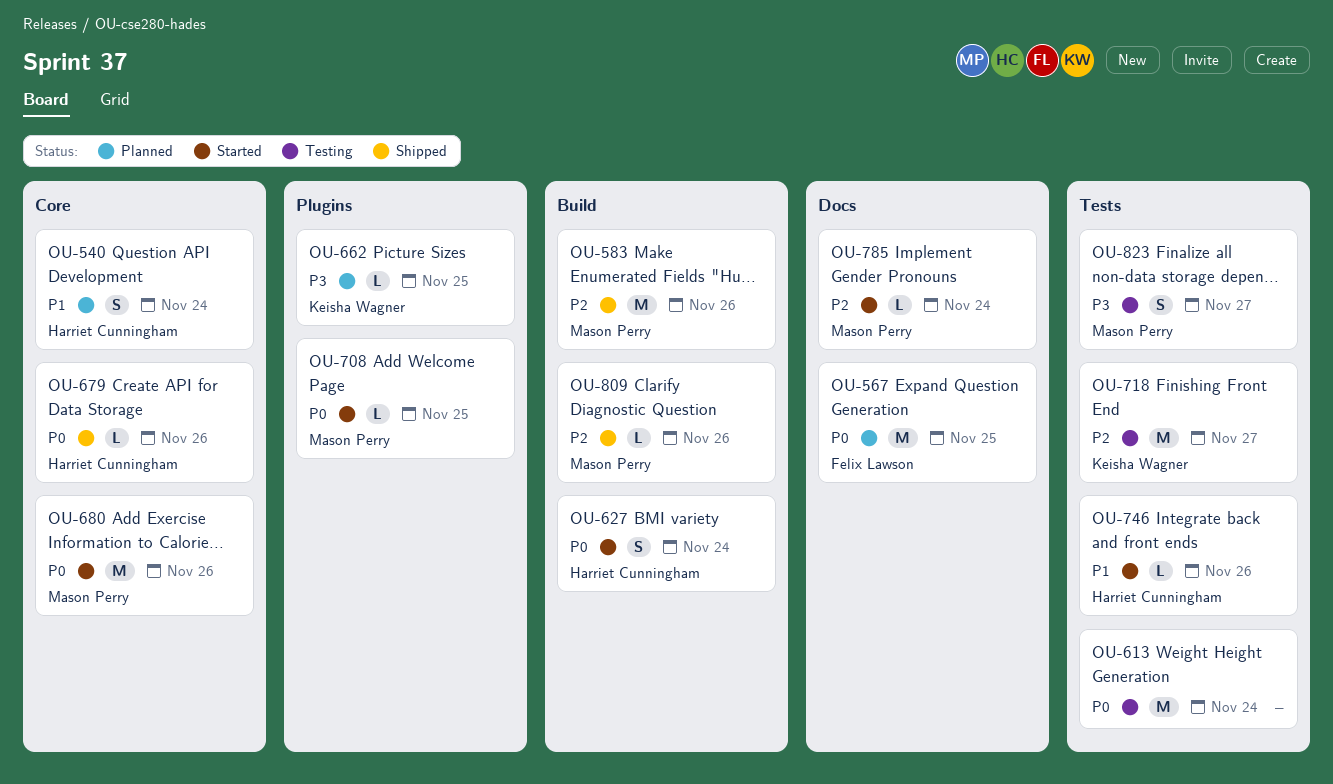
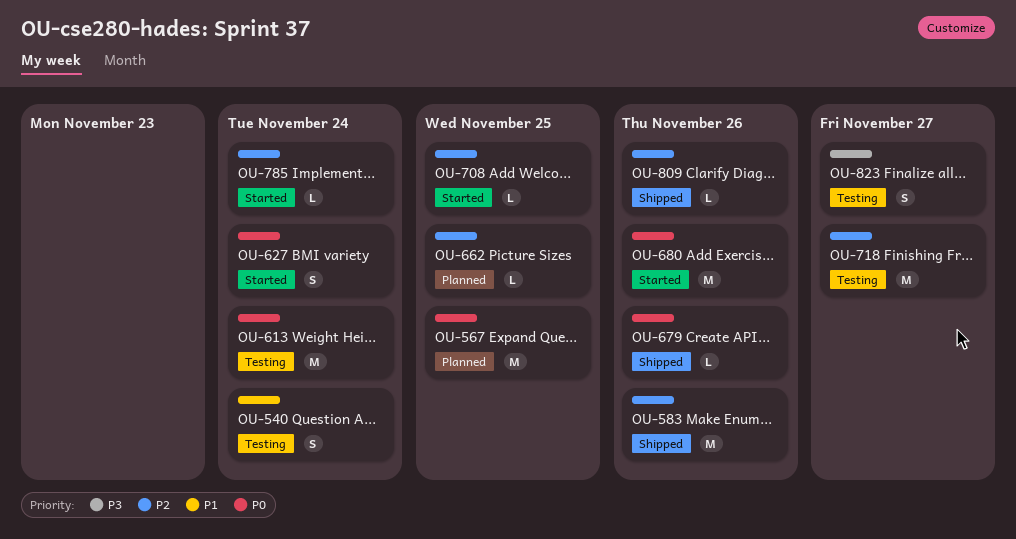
OU-540, status: Planned -> Testing
OU-662, priority: P3 -> P2
OU-708, priority: P0 -> P2
OU-746: present -> none

